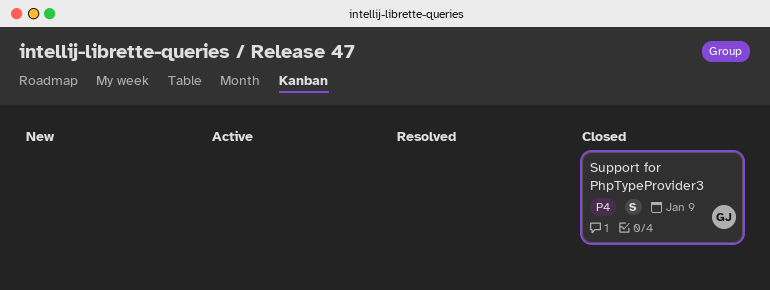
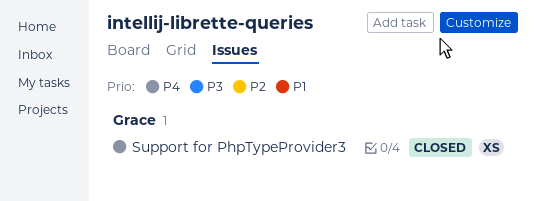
Support for PhpTypeProvider3, estimate: S -> XS

